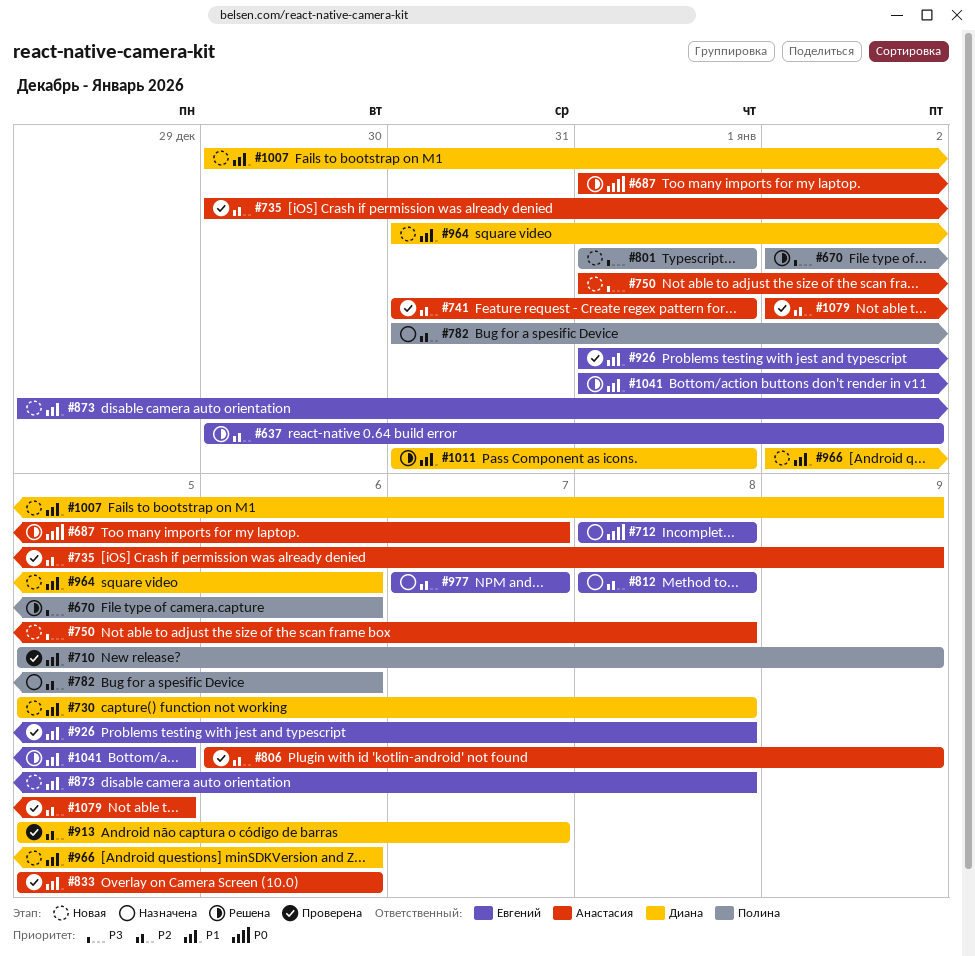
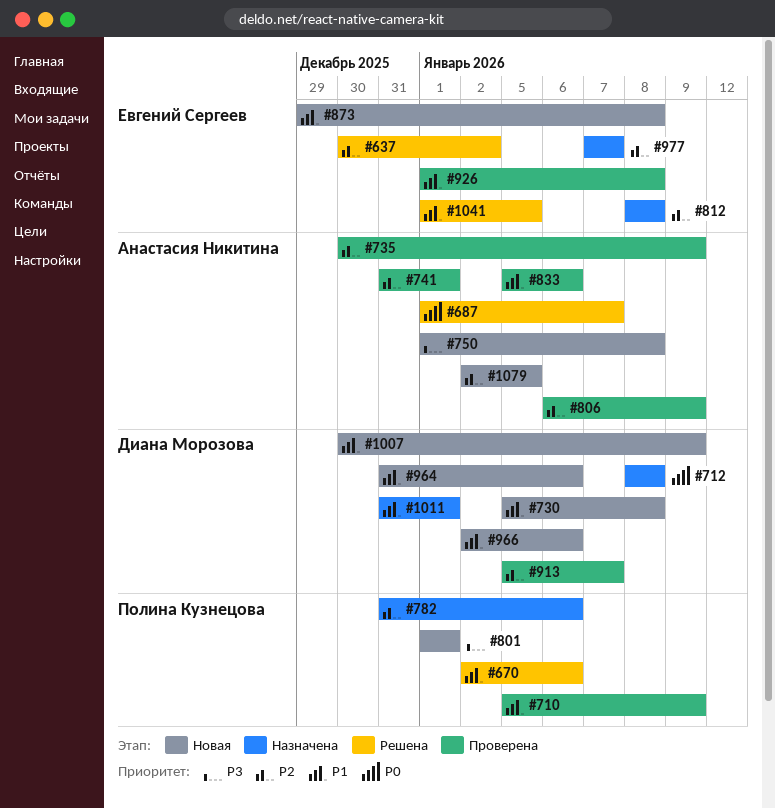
#670, priority: P3 -> P1
#712, owner: Евгений Сергеев -> Диана Морозова
#1011, status: Решена -> Назначена
#1079, status: Проверена -> Новая

